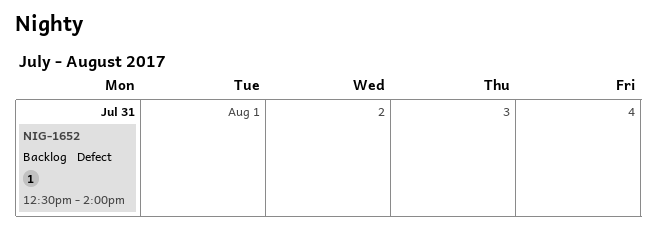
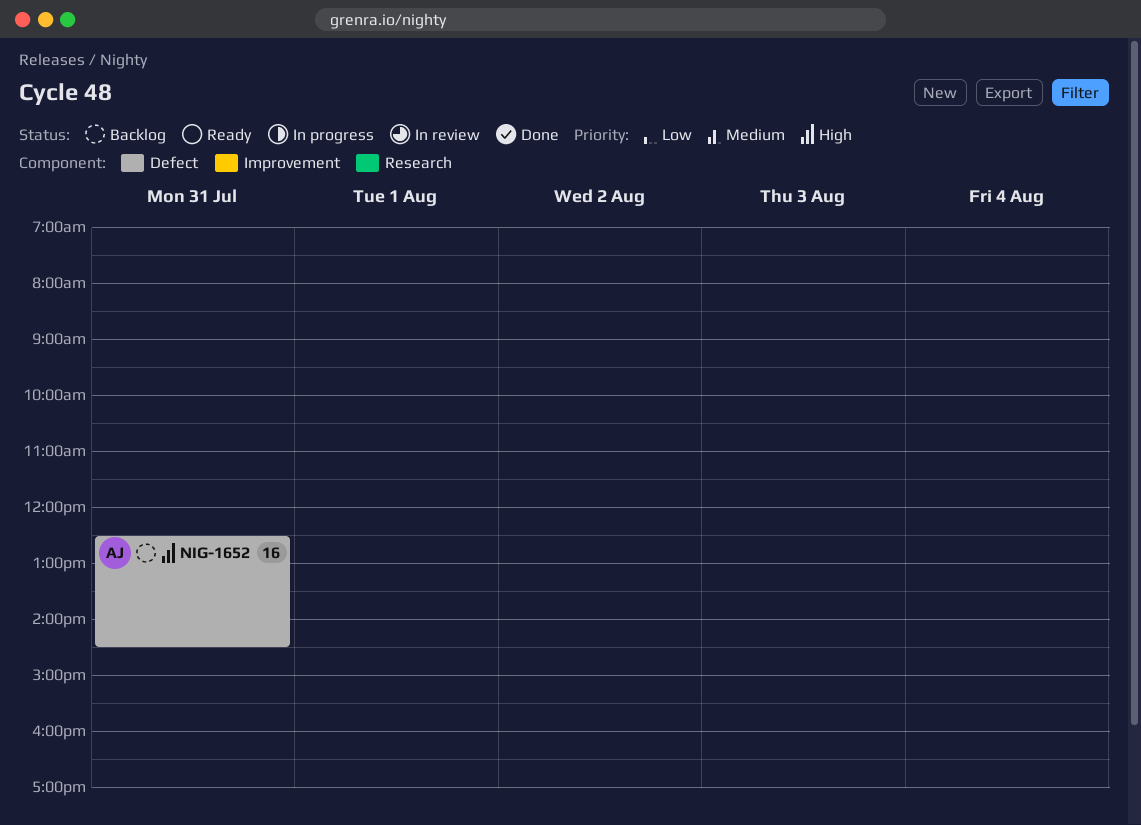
NIG-1652, estimate: 1 -> 16
NIG-1652, ends: 14:00 -> 14:30

